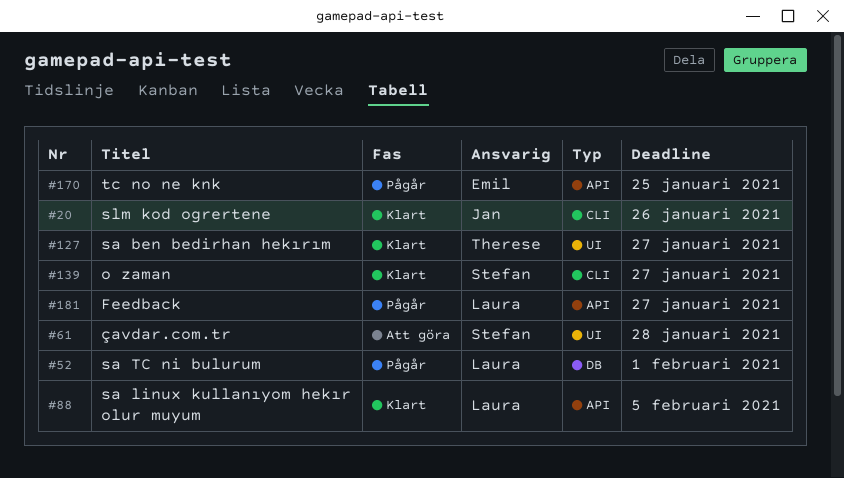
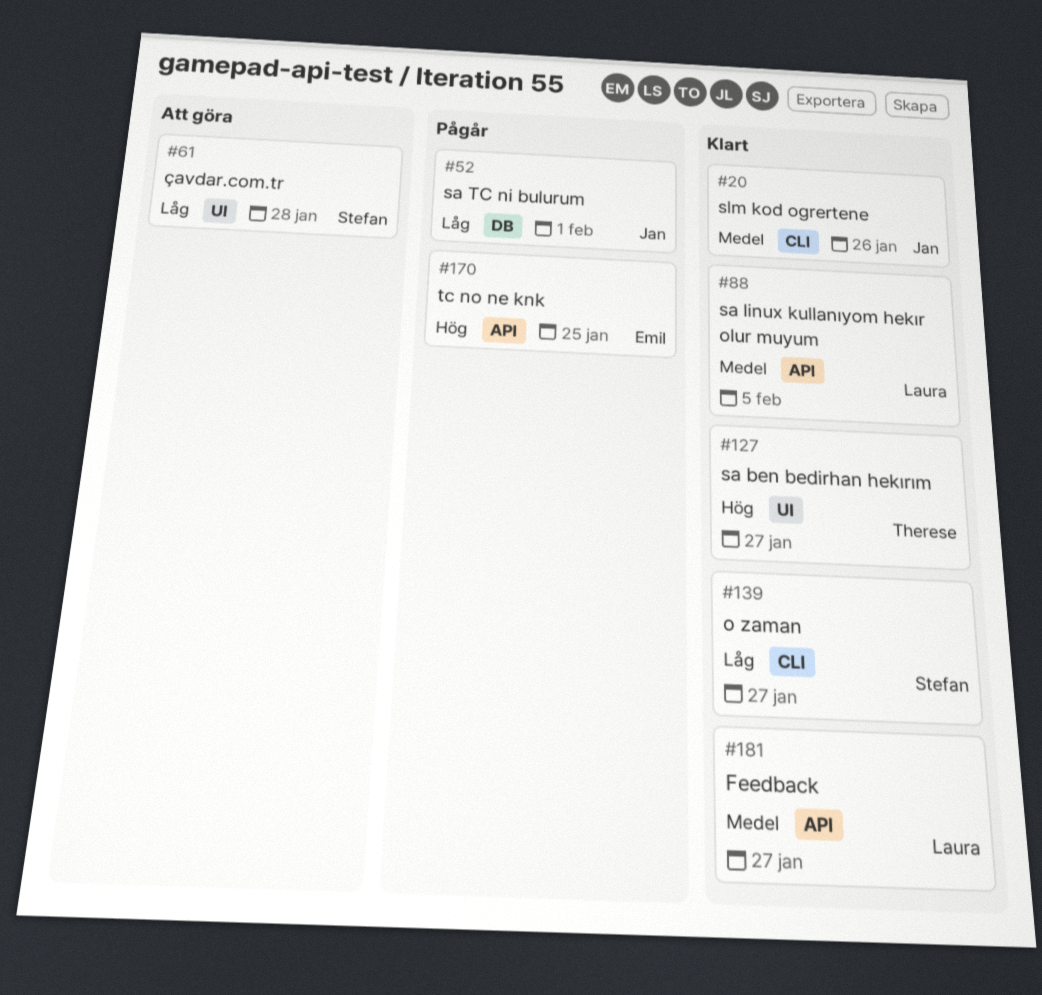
#52, owner: Laura -> Jan
#181, status: Pågår -> Klart

